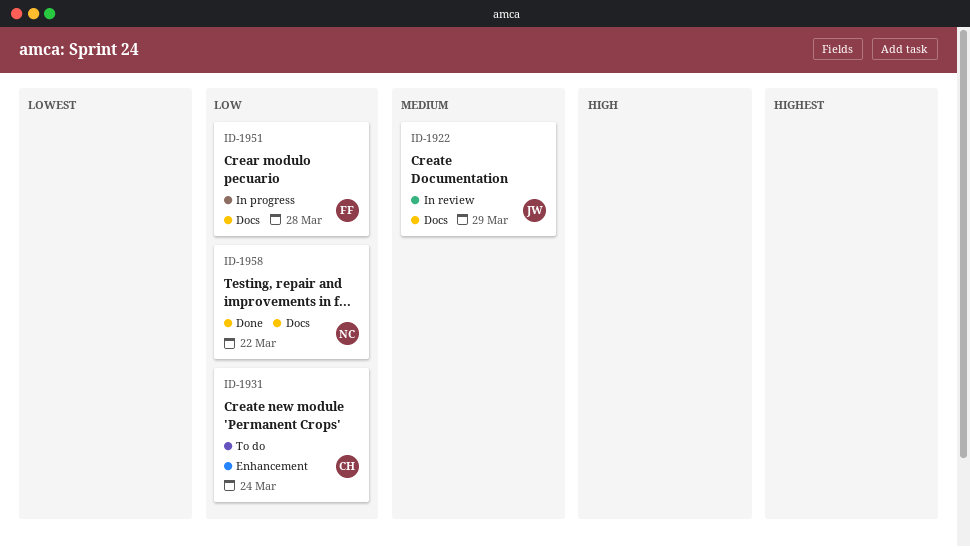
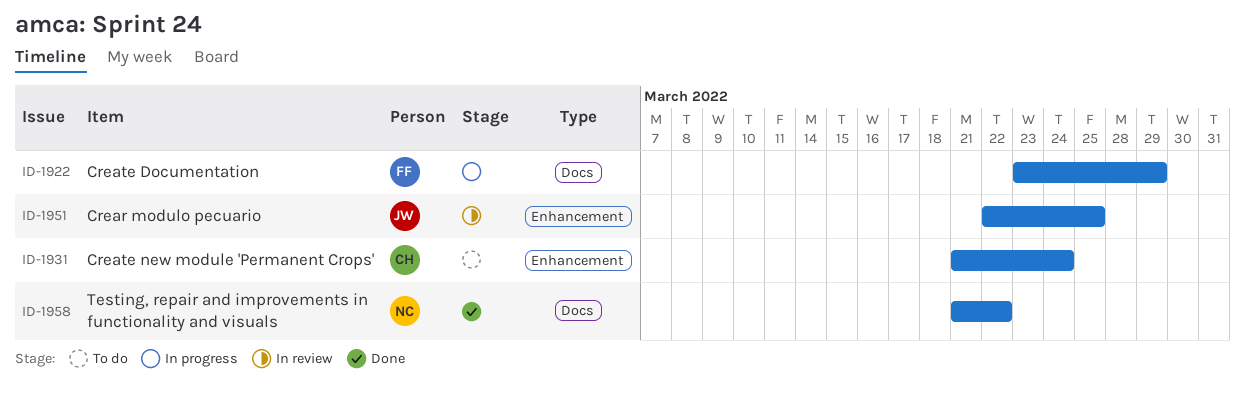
ID-1922, status: In review -> In progress
ID-1922, owner: JW -> FF
ID-1951, status: In progress -> In review
ID-1951, owner: FF -> JW
ID-1951, label: Docs -> Enhancement
ID-1951, due: Mar 28 -> Mar 25

